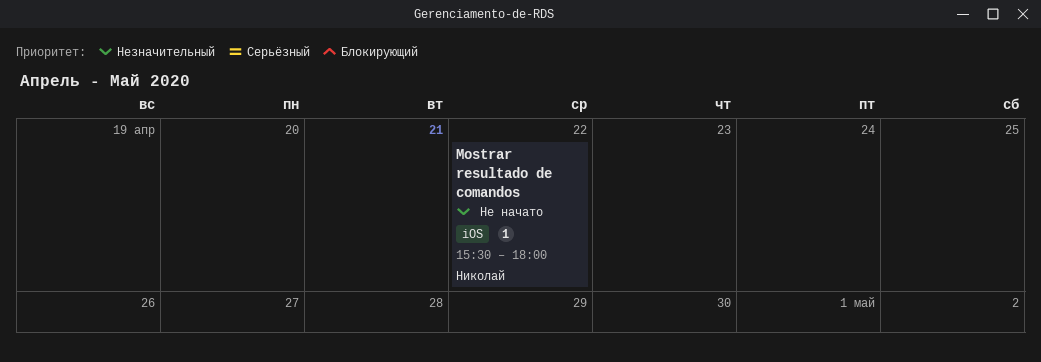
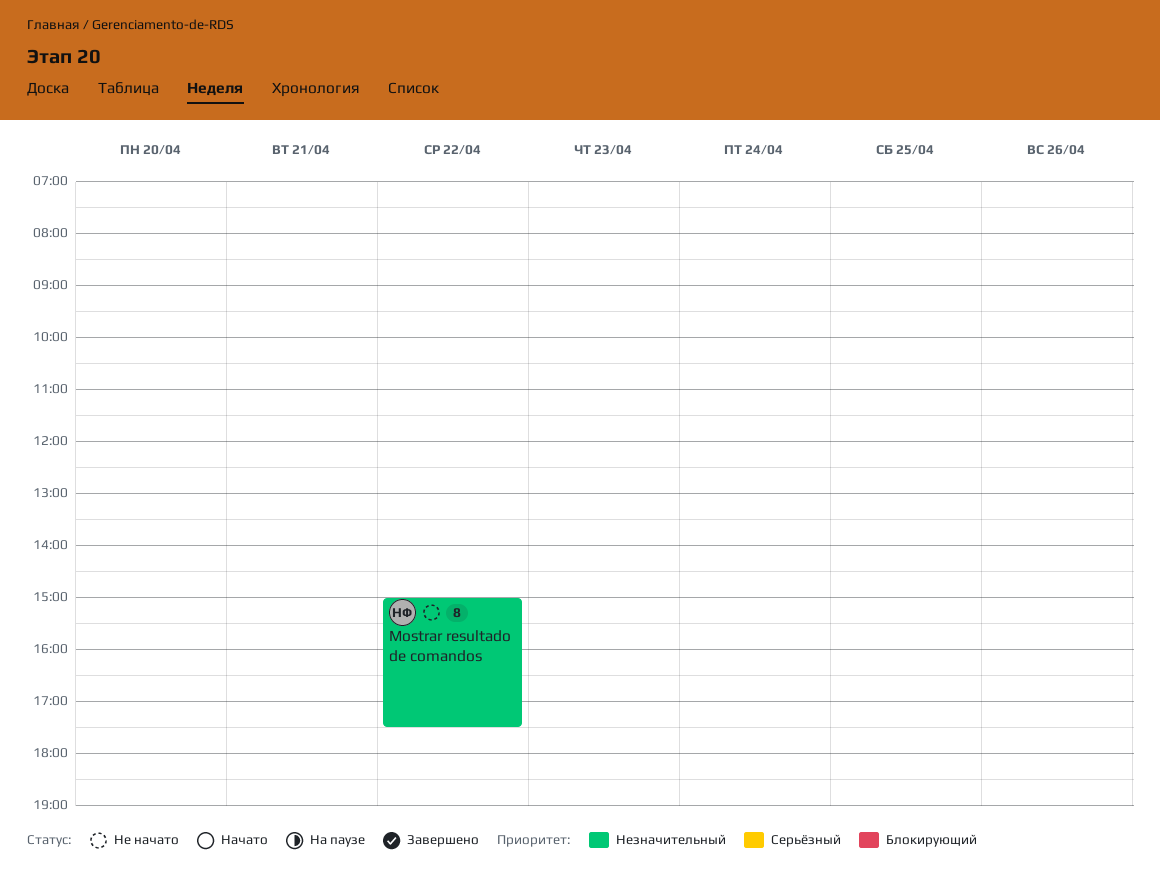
Mostrar resultado de comandos, estimate: 1 -> 8
Mostrar resultado de comandos, begins: 15:30 -> 15:00
Mostrar resultado de comandos, ends: 18:00 -> 17:30

